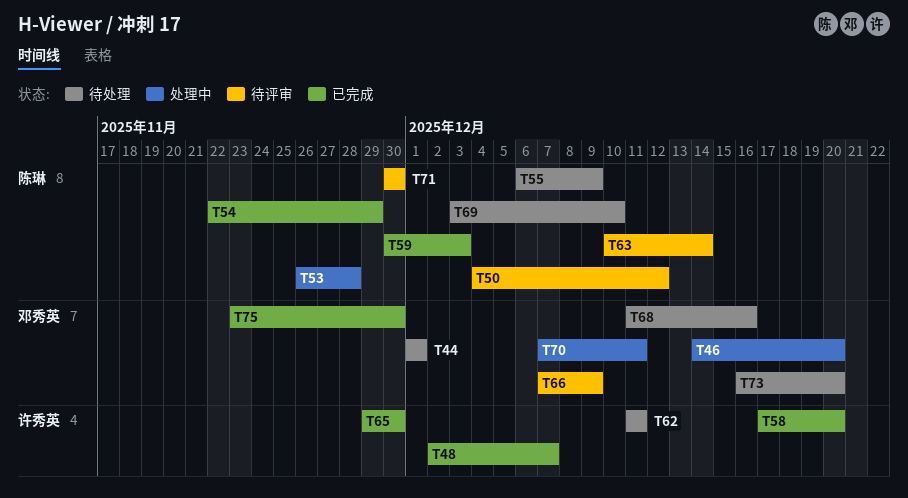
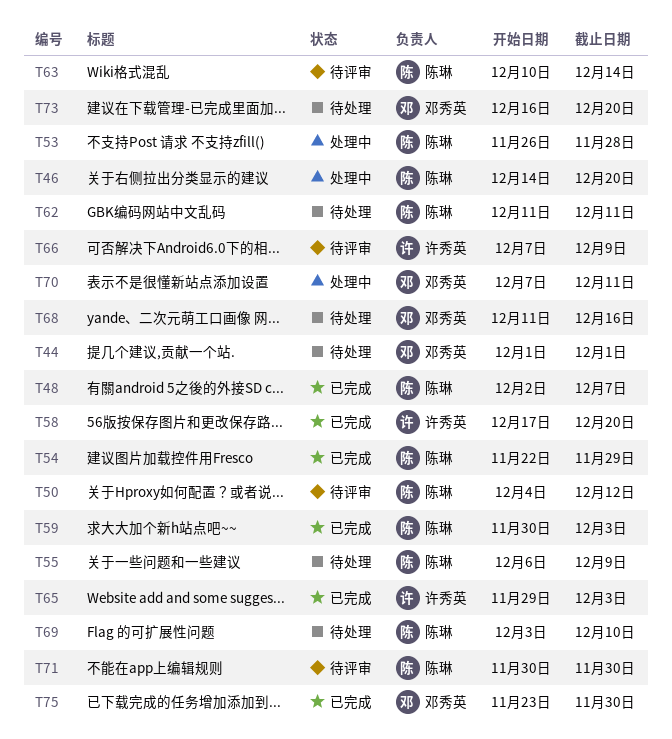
T46, owner: 邓秀英 -> 陈琳
T48, owner: 许秀英 -> 陈琳
T62, owner: 许秀英 -> 陈琳
T65, due: Nov 30 -> Dec 3
T66, owner: 邓秀英 -> 许秀英

